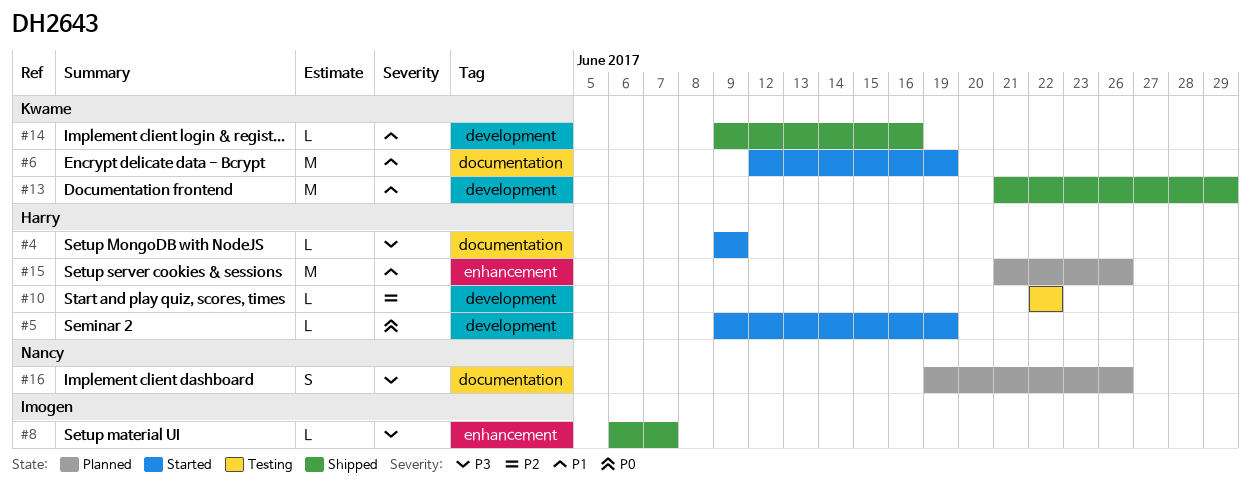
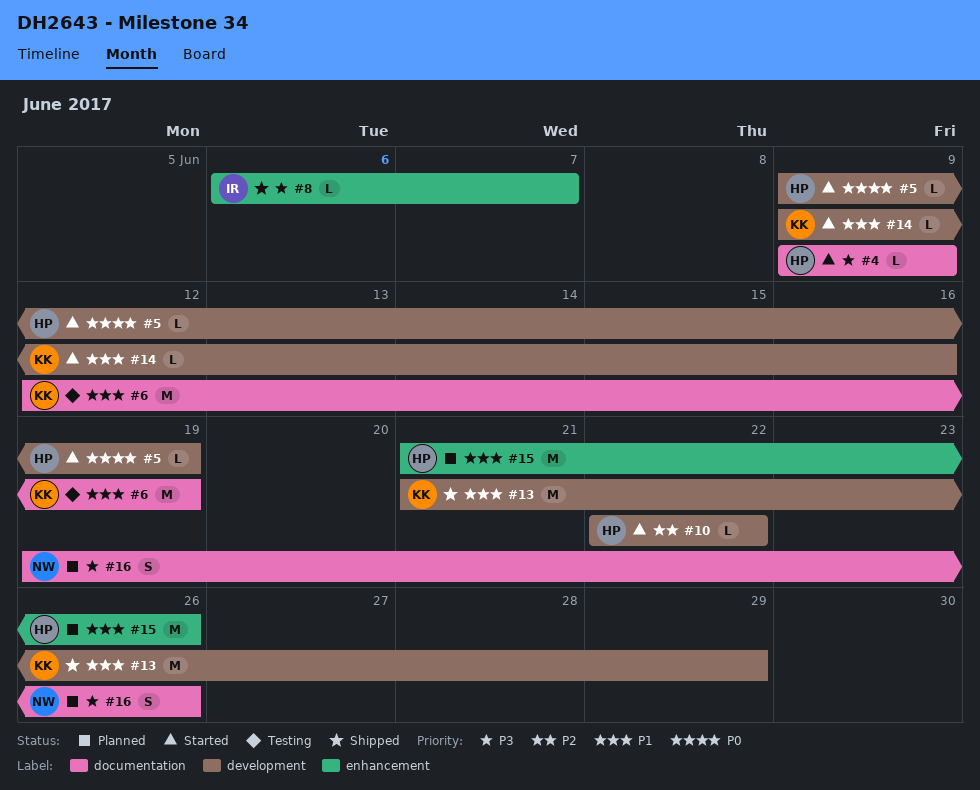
#6, status: Started -> Testing
#10, status: Testing -> Started
#14, status: Shipped -> Started

